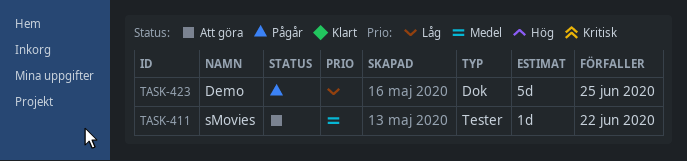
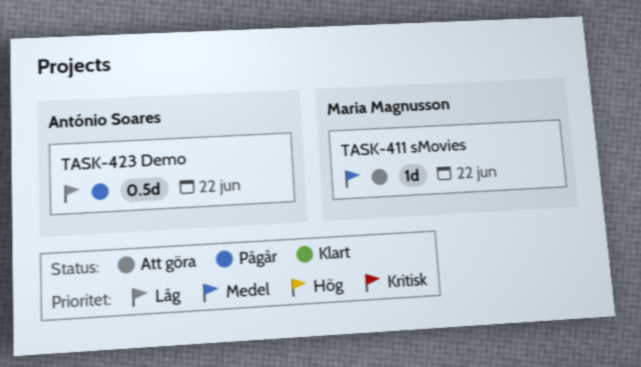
TASK-423, estimate: 5d -> 0.5d
TASK-423, due: Jun 25 -> Jun 22

